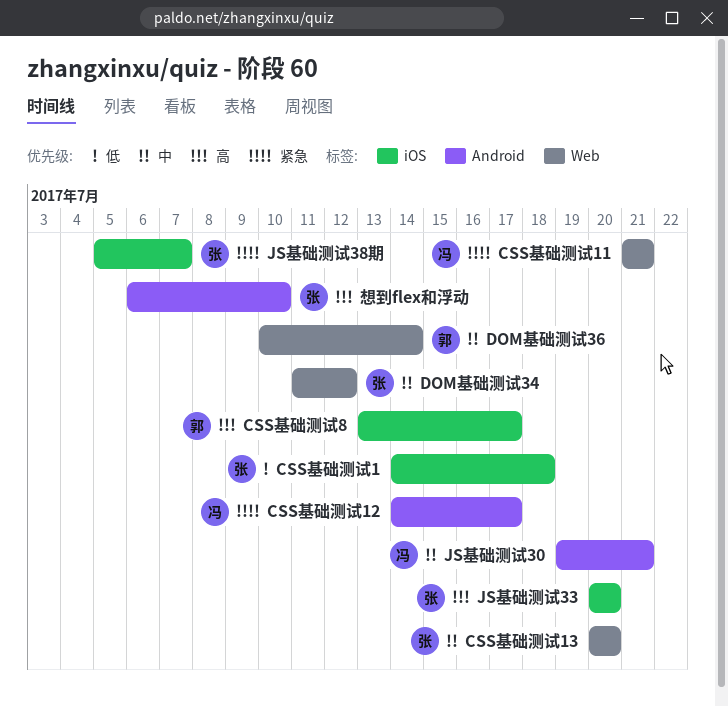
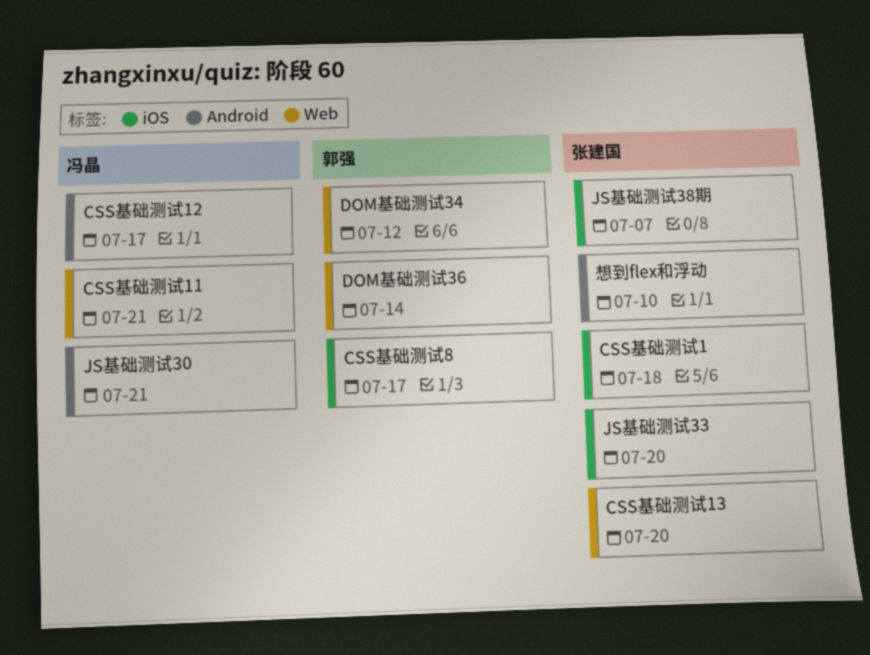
DOM基础测试34, owner: 张建国 -> 郭强

